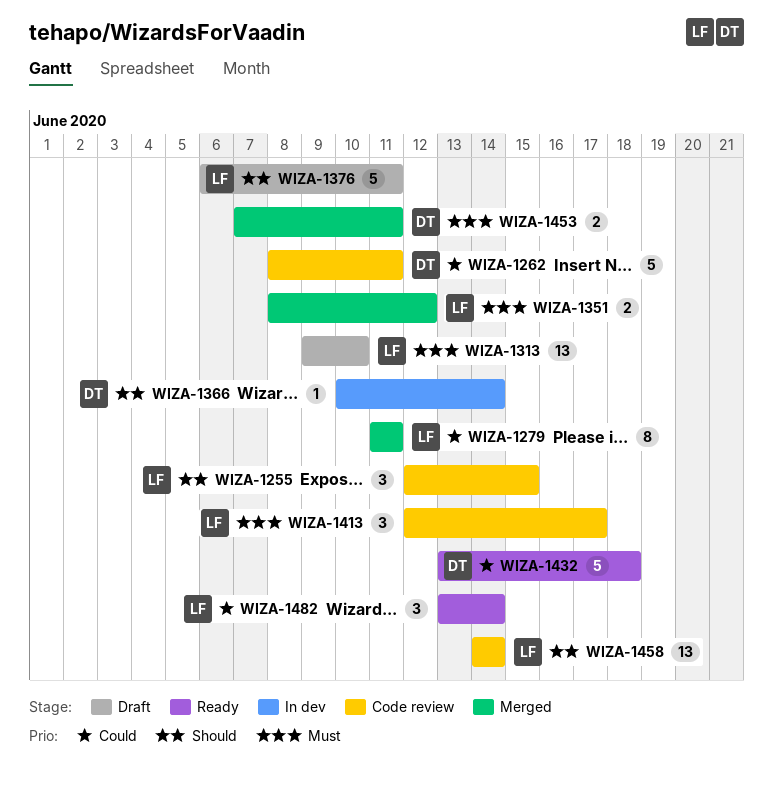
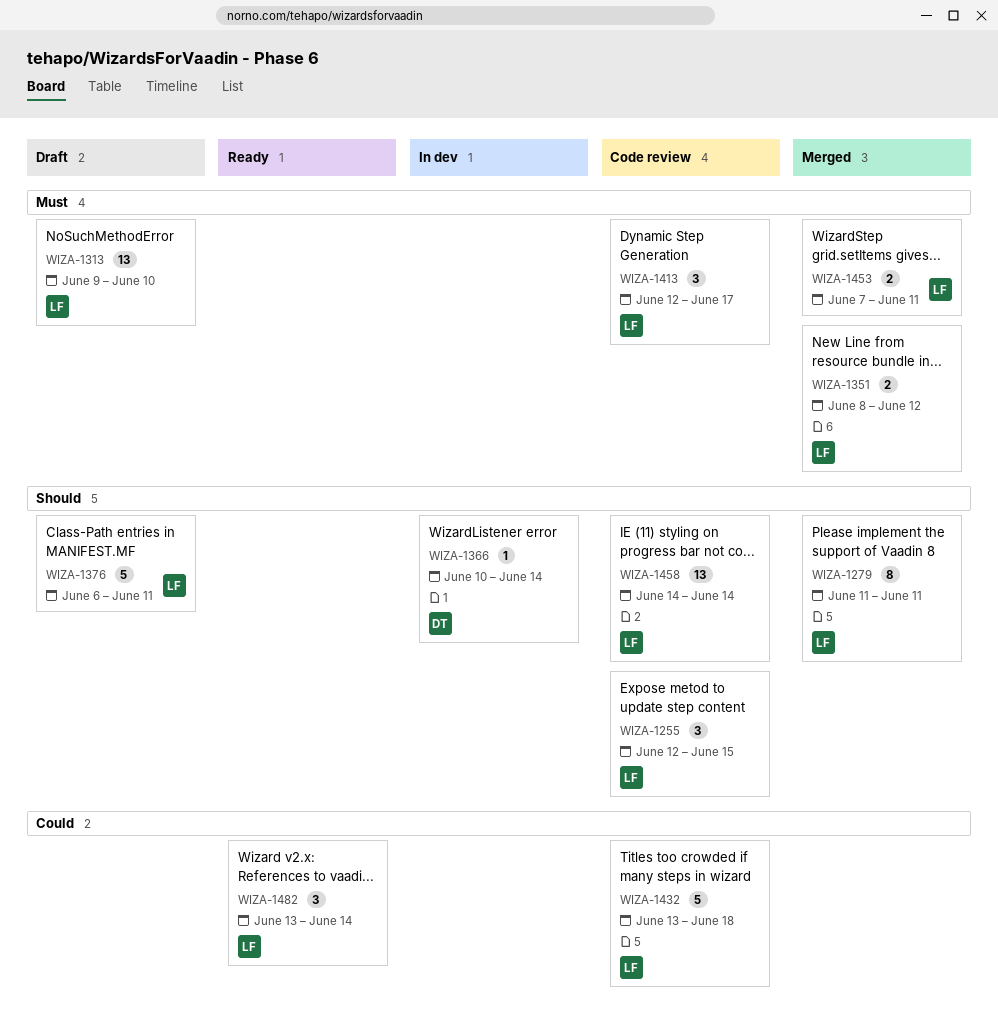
WIZA-1262: present -> none
WIZA-1279, priority: Could -> Should
WIZA-1432, status: Ready -> Code review
WIZA-1432, owner: DT -> LF
WIZA-1453, owner: DT -> LF

